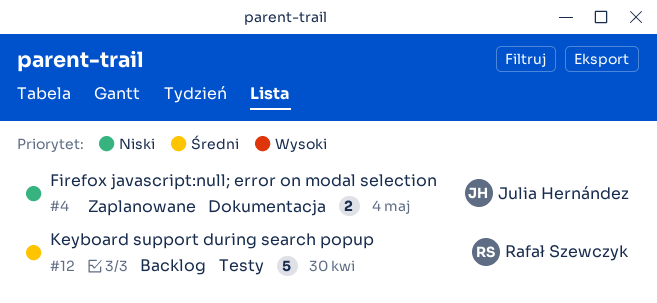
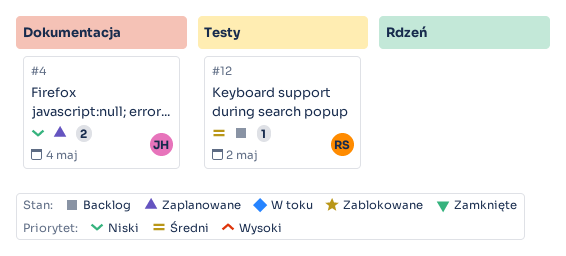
#12, estimate: 5 -> 1
#12, due: Apr 30 -> May 2

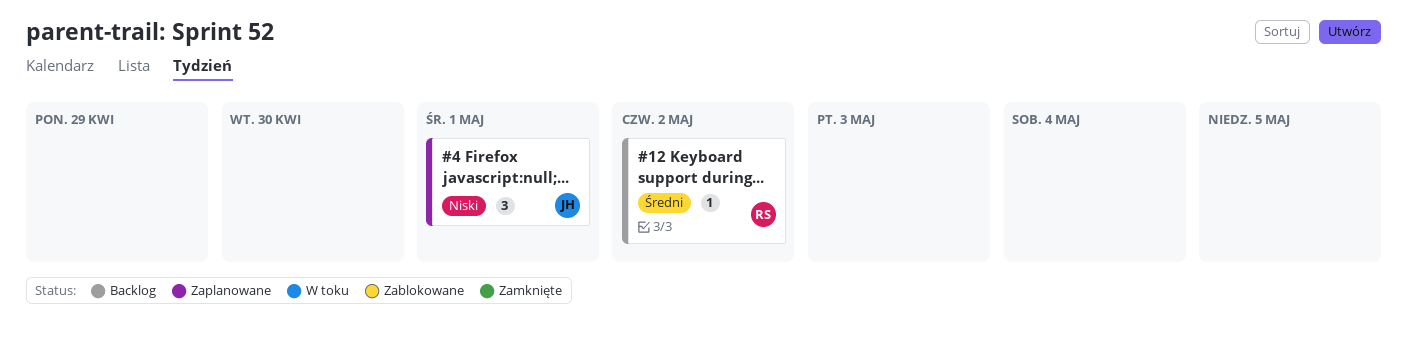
#4, estimate: 2 -> 3
#4, due: May 4 -> May 1

